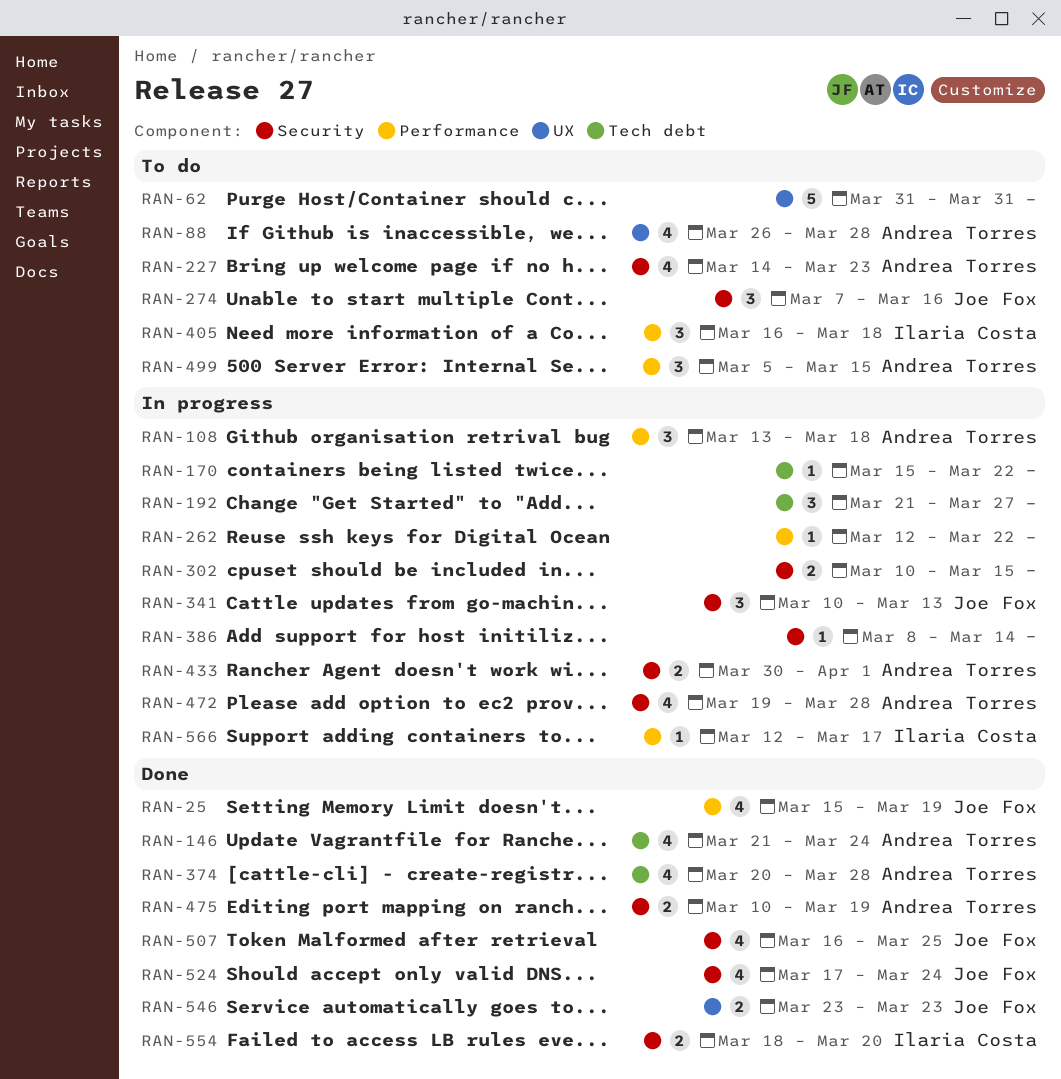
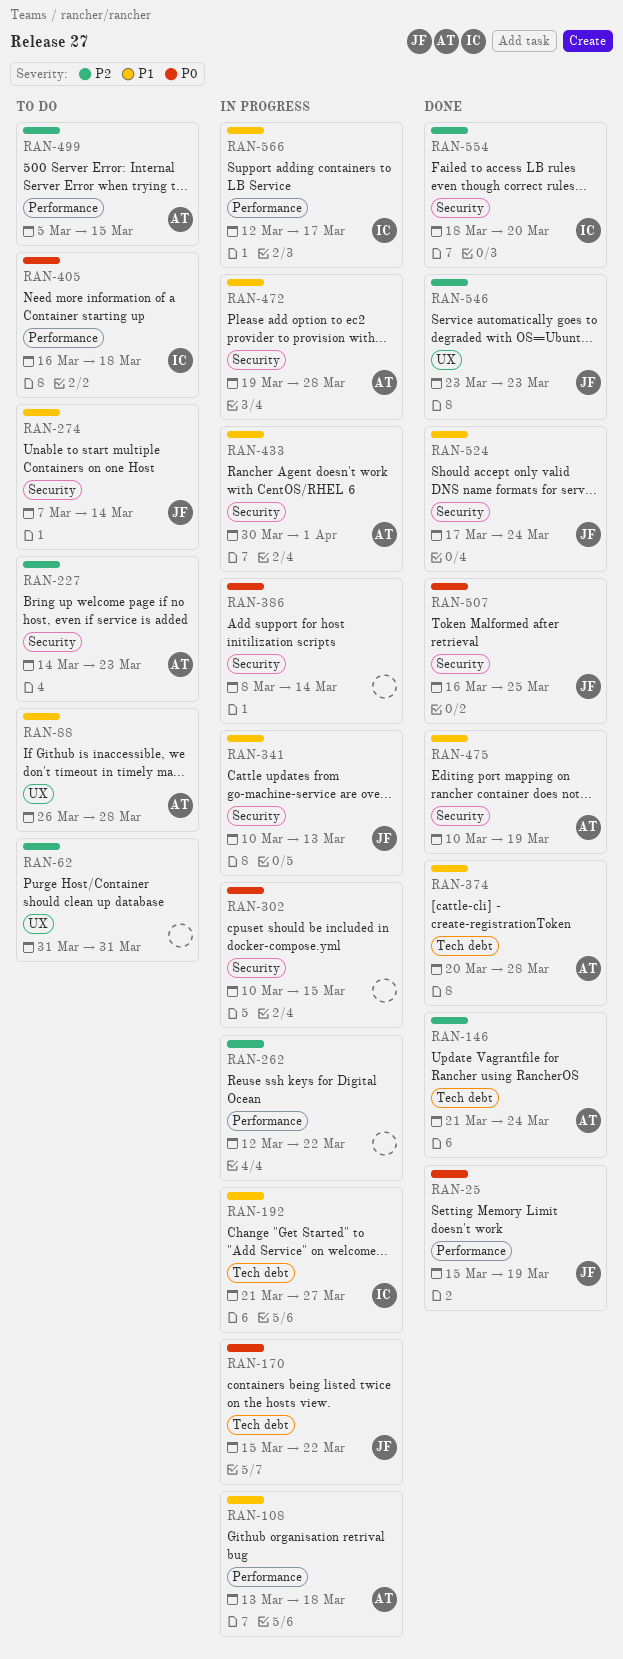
RAN-170, owner: none -> Joe Fox
RAN-192, owner: none -> Ilaria Costa
RAN-274, due: Mar 16 -> Mar 14

